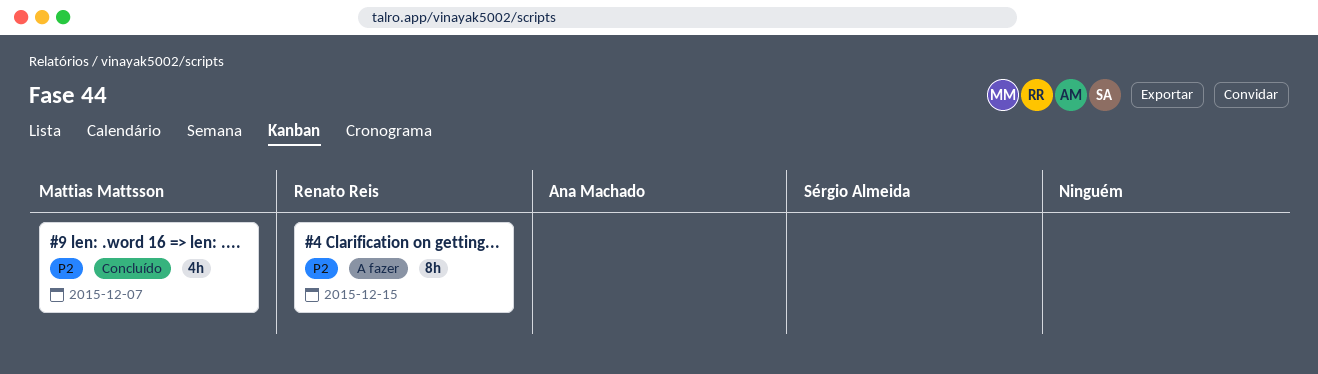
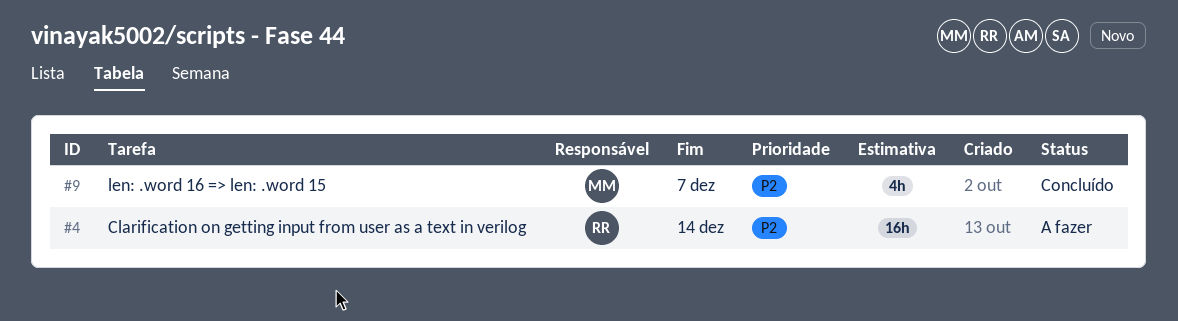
#4, estimate: 8h -> 16h
#4, due: Dec 15 -> Dec 14

